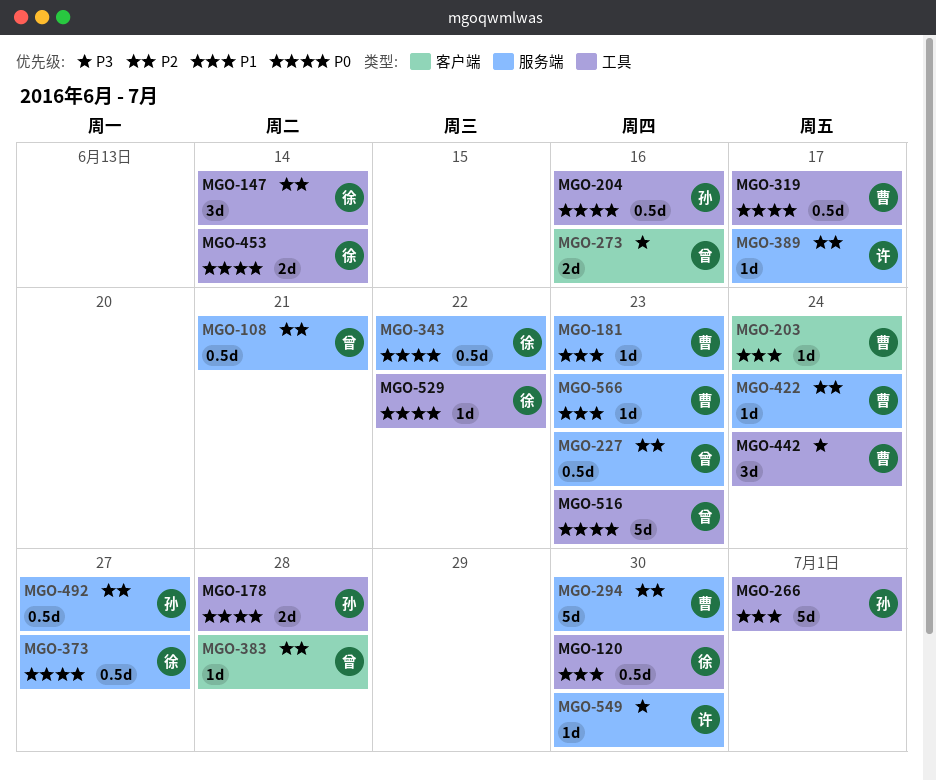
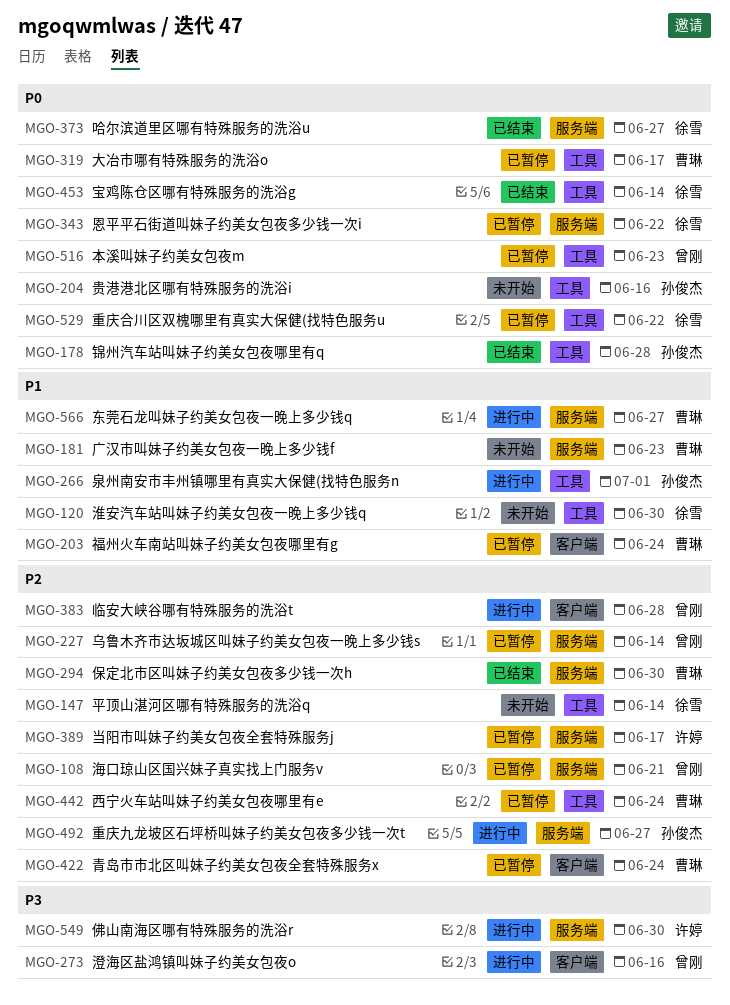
MGO-227, due: Jun 23 -> Jun 14
MGO-422, label: 服务端 -> 客户端
MGO-442, priority: P3 -> P2
MGO-566, due: Jun 23 -> Jun 27

